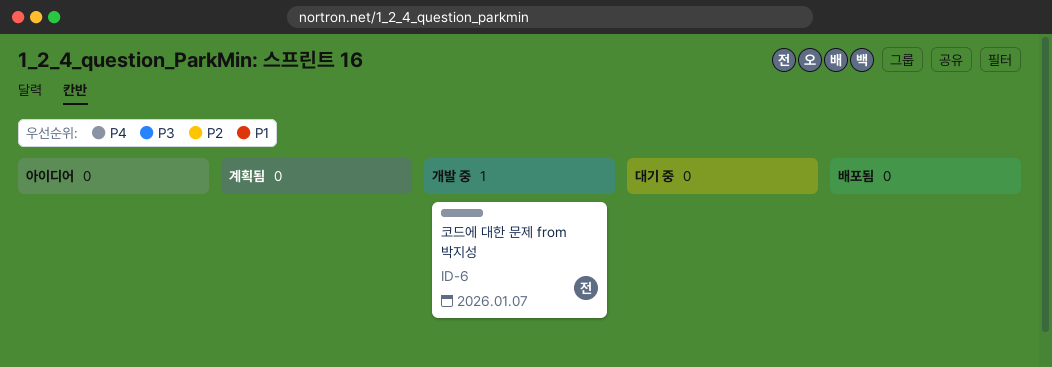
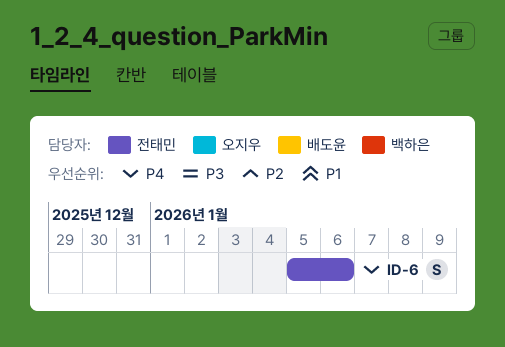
ID-6, due: Jan 7 -> Jan 6

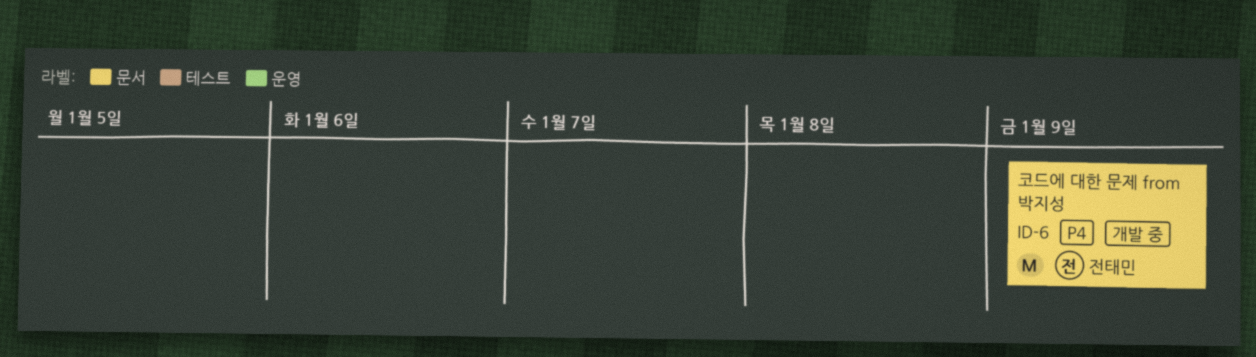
ID-6, estimate: S -> M
ID-6, due: Jan 6 -> Jan 9

